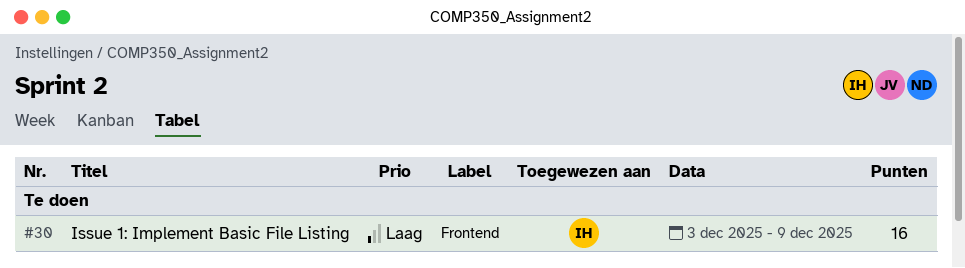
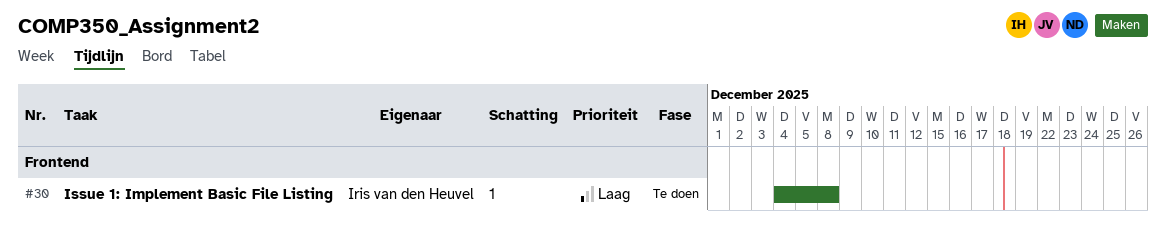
#30, estimate: 16 -> 1
#30, start: Dec 3 -> Dec 4
#30, due: Dec 9 -> Dec 8

